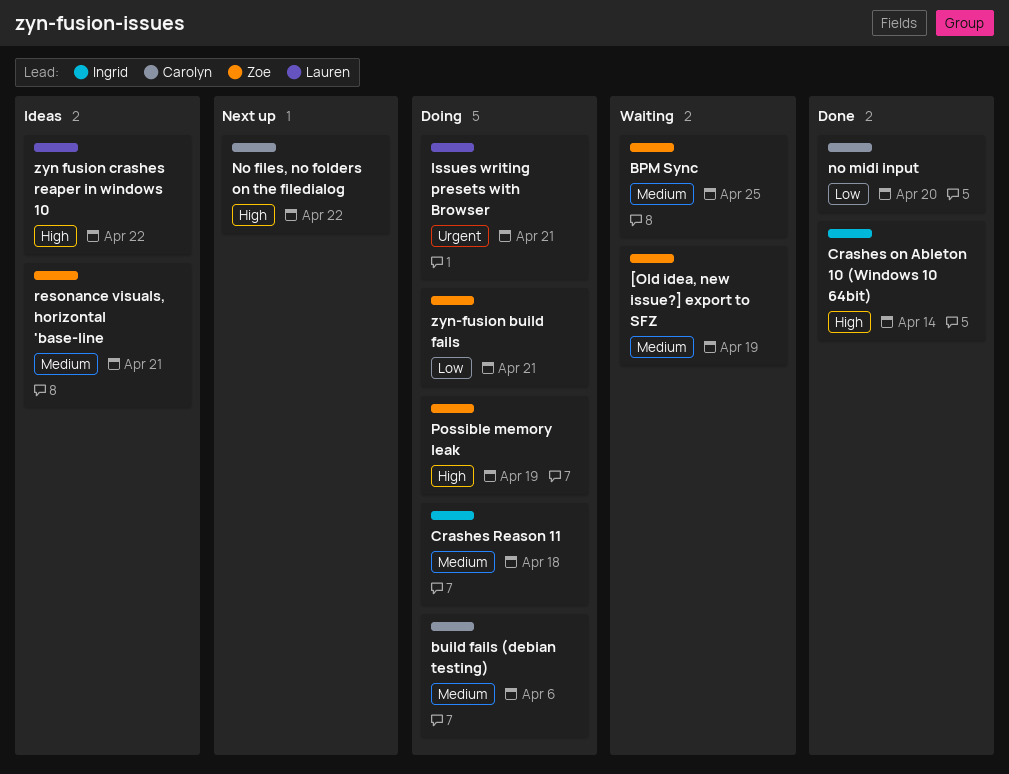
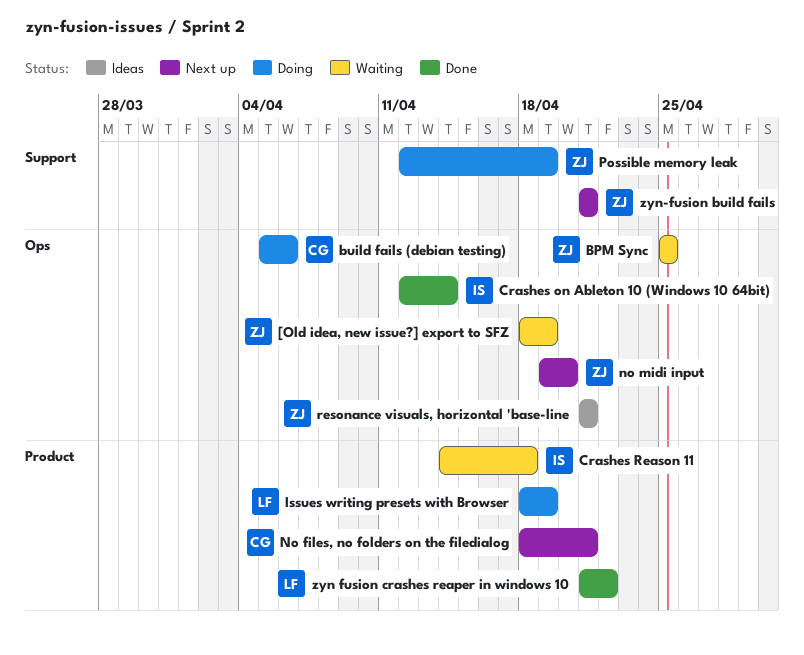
Crashes Reason 11, status: Doing -> Waiting
Issues writing presets with Browser, due: Apr 21 -> Apr 19
No files, no folders on the filedialog, due: Apr 22 -> Apr 21
no midi input, status: Done -> Next up
no midi input, owner: Carolyn -> Zoe
zyn fusion crashes reaper in windows 10, status: Ideas -> Done
zyn-fusion build fails, status: Doing -> Next up

